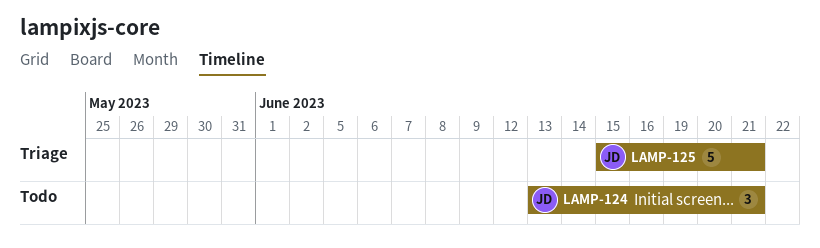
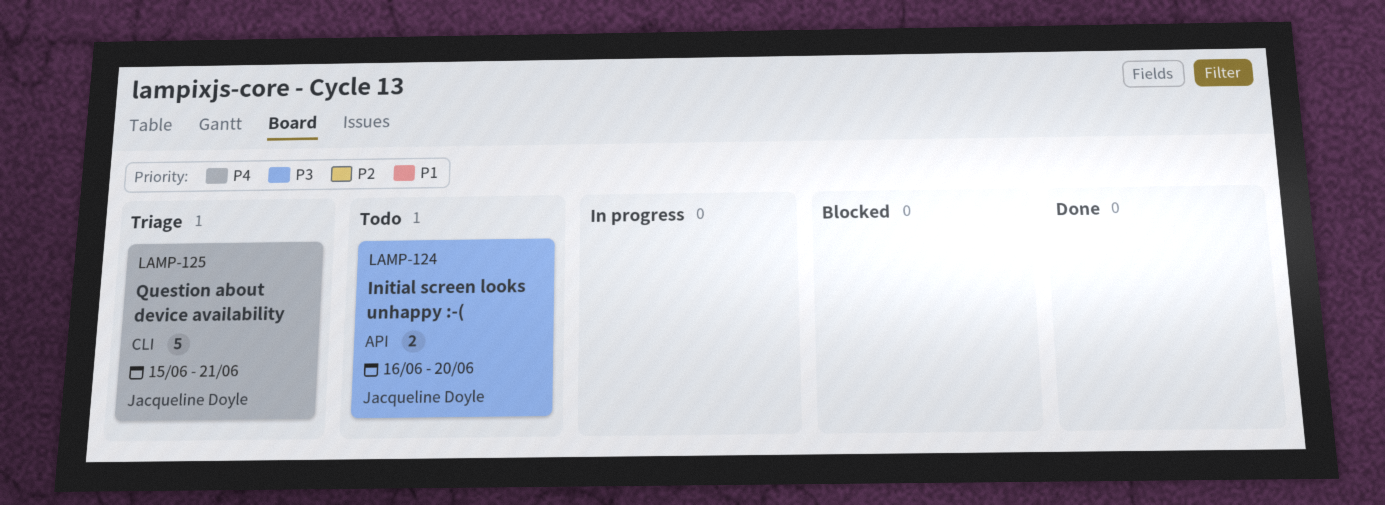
LAMP-124, estimate: 3 -> 2
LAMP-124, start: Jun 13 -> Jun 16
LAMP-124, due: Jun 21 -> Jun 20

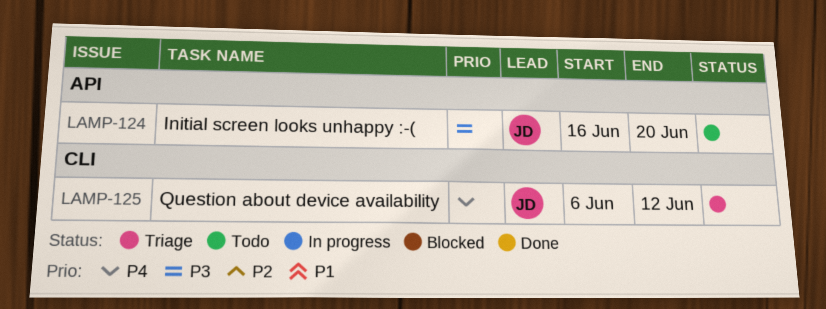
LAMP-125, start: Jun 15 -> Jun 6
LAMP-125, due: Jun 21 -> Jun 12

